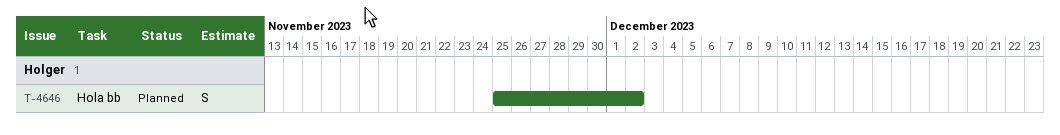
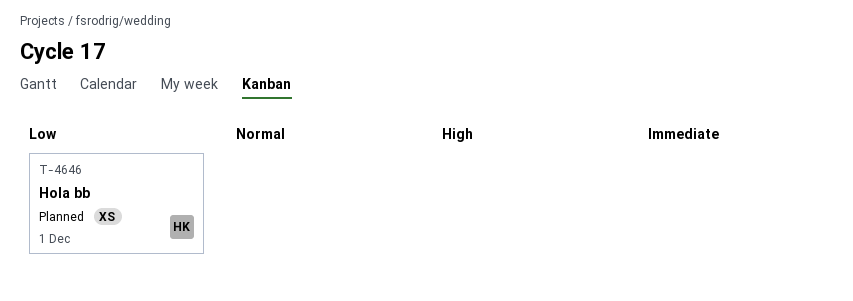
T-4646, estimate: S -> XS
T-4646, due: Dec 2 -> Dec 1

